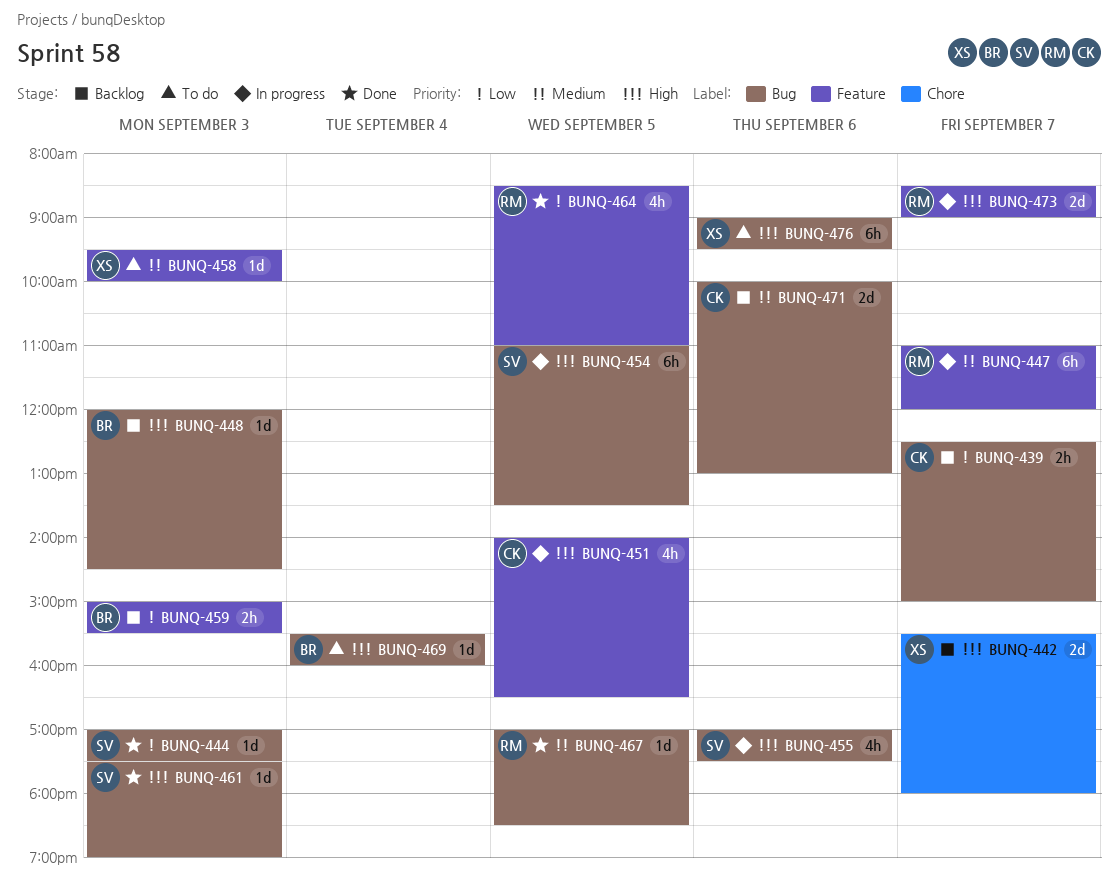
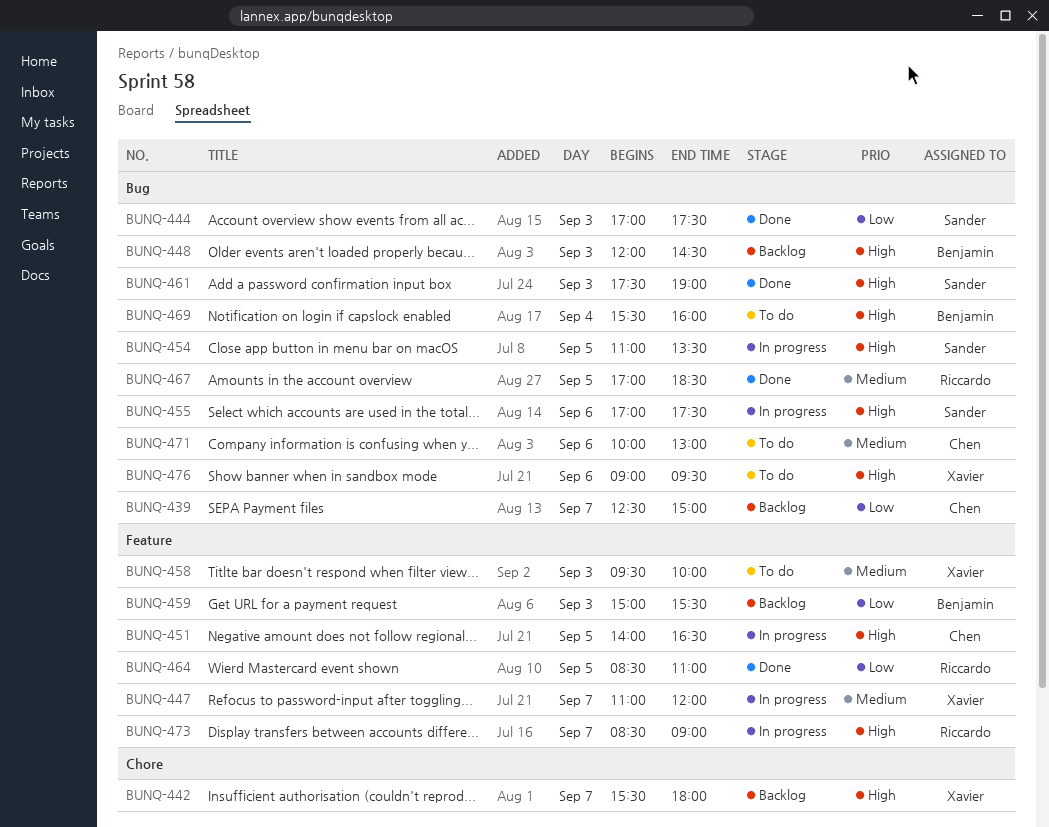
BUNQ-447, owner: Riccardo -> Xavier
BUNQ-471, status: Backlog -> To do

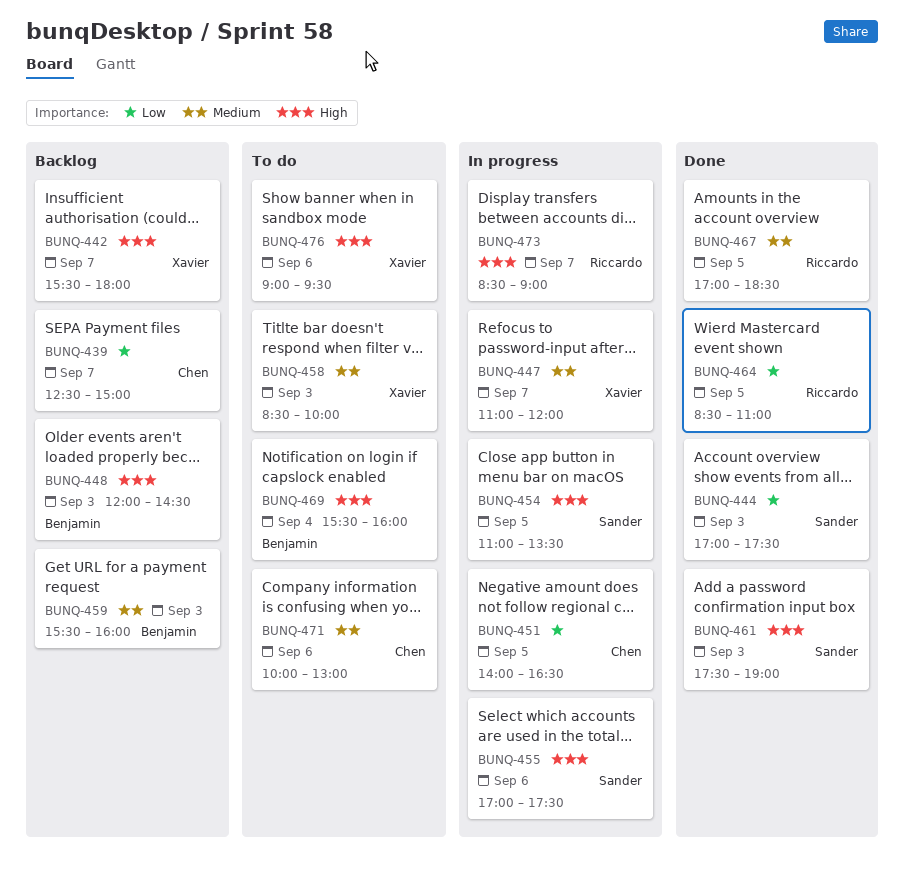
BUNQ-451, priority: High -> Low
BUNQ-458, begins: 09:30 -> 08:30
BUNQ-459, priority: Low -> Medium
BUNQ-459, begins: 15:00 -> 15:30
BUNQ-459, ends: 15:30 -> 16:00

